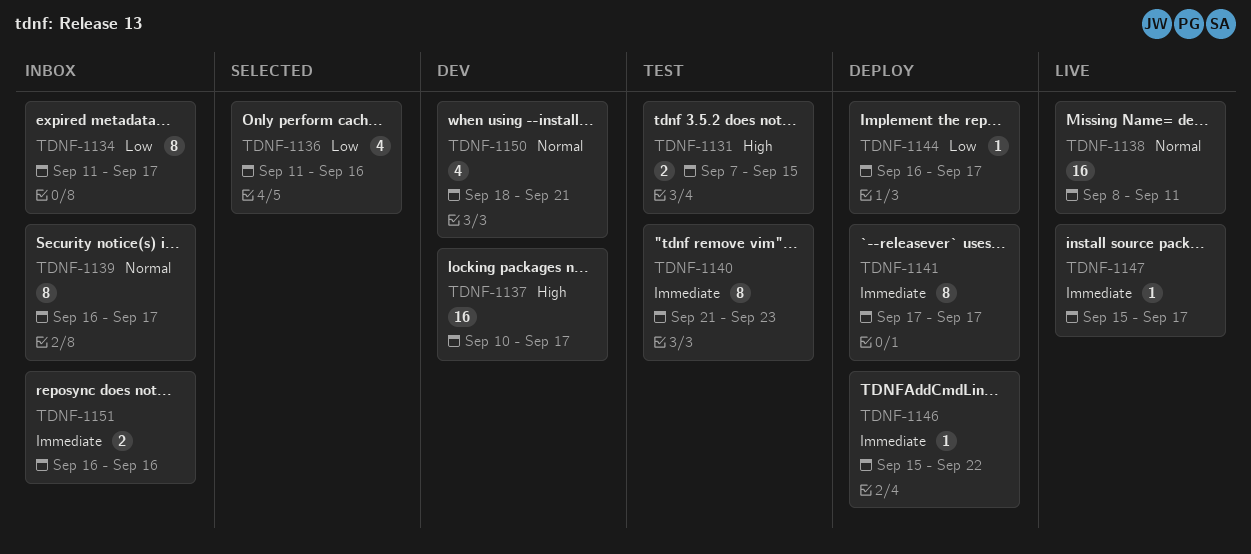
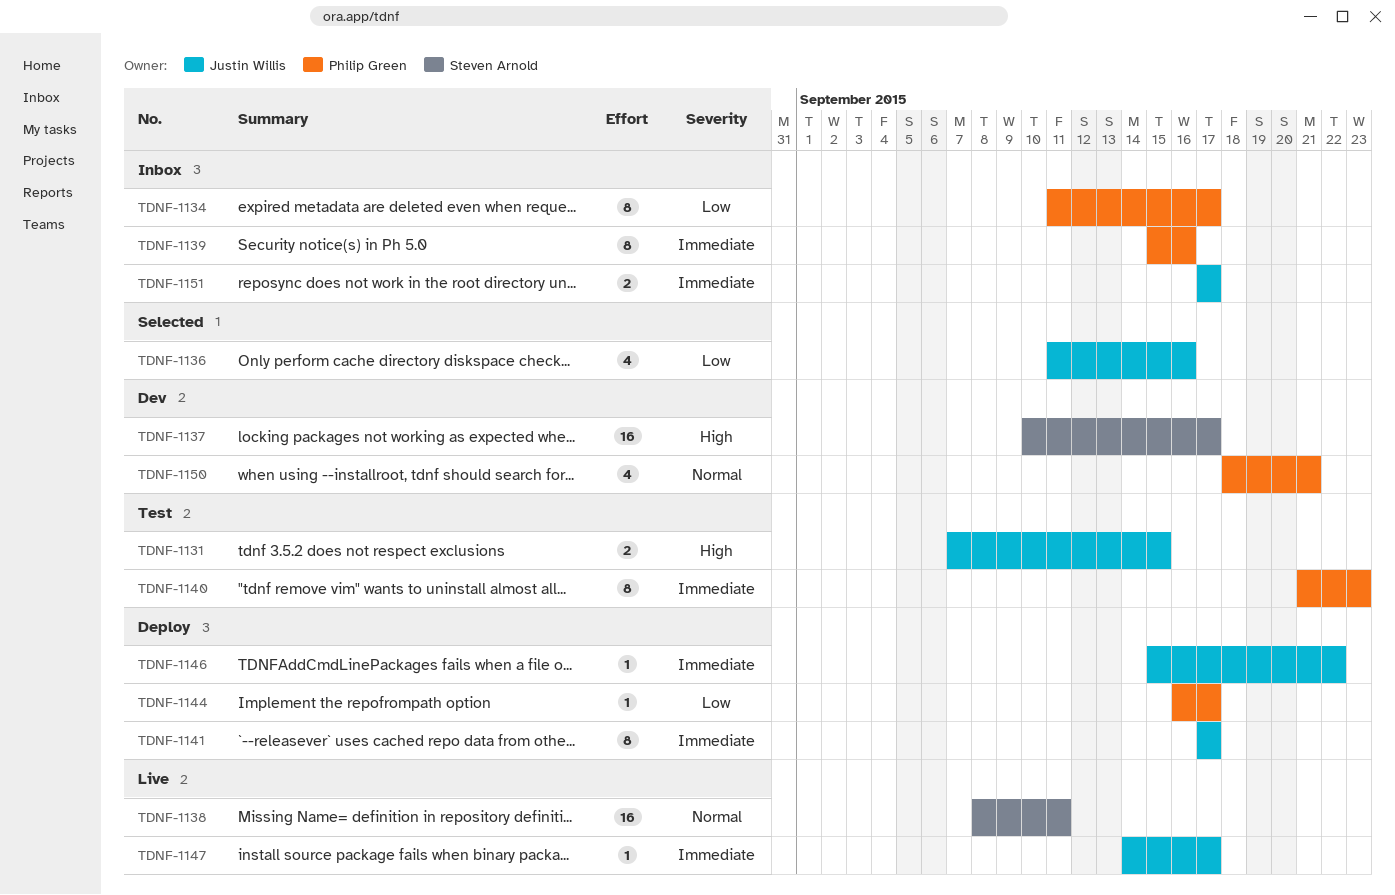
TDNF-1139, priority: Normal -> Immediate
TDNF-1139, start: Sep 16 -> Sep 15
TDNF-1139, due: Sep 17 -> Sep 16
TDNF-1147, start: Sep 15 -> Sep 14
TDNF-1151, start: Sep 16 -> Sep 17
TDNF-1151, due: Sep 16 -> Sep 17

